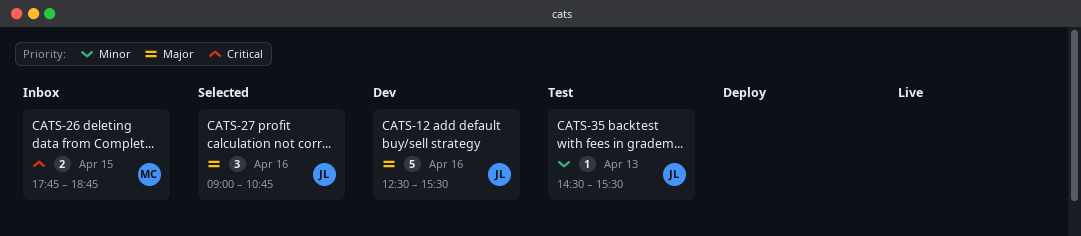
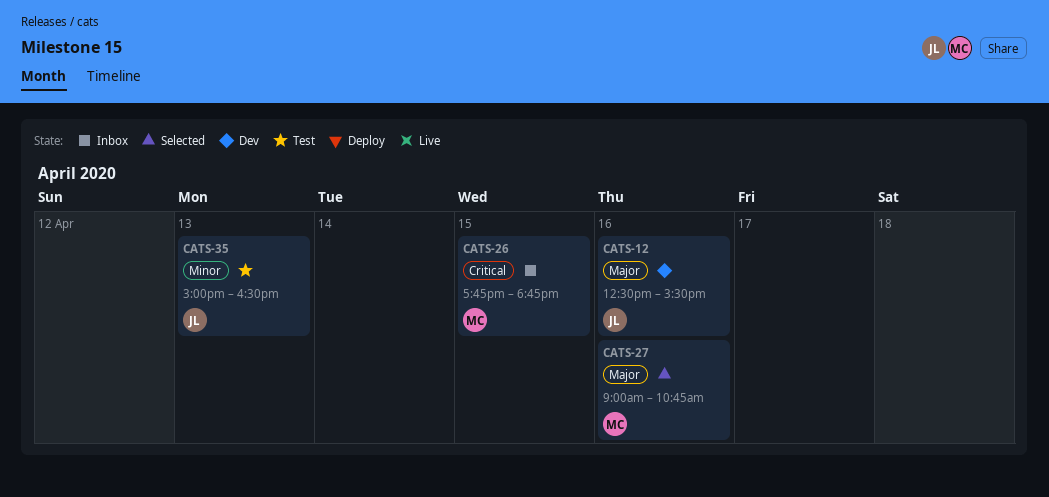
CATS-27, owner: JL -> MC
CATS-35, begins: 14:30 -> 15:00
CATS-35, ends: 15:30 -> 16:30

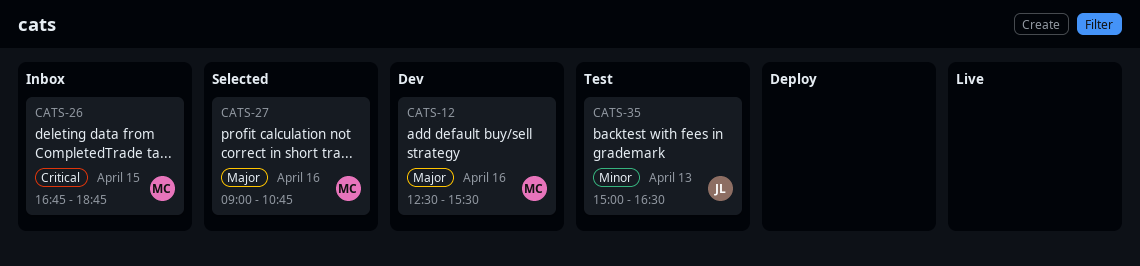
CATS-12, owner: JL -> MC
CATS-26, begins: 17:45 -> 16:45

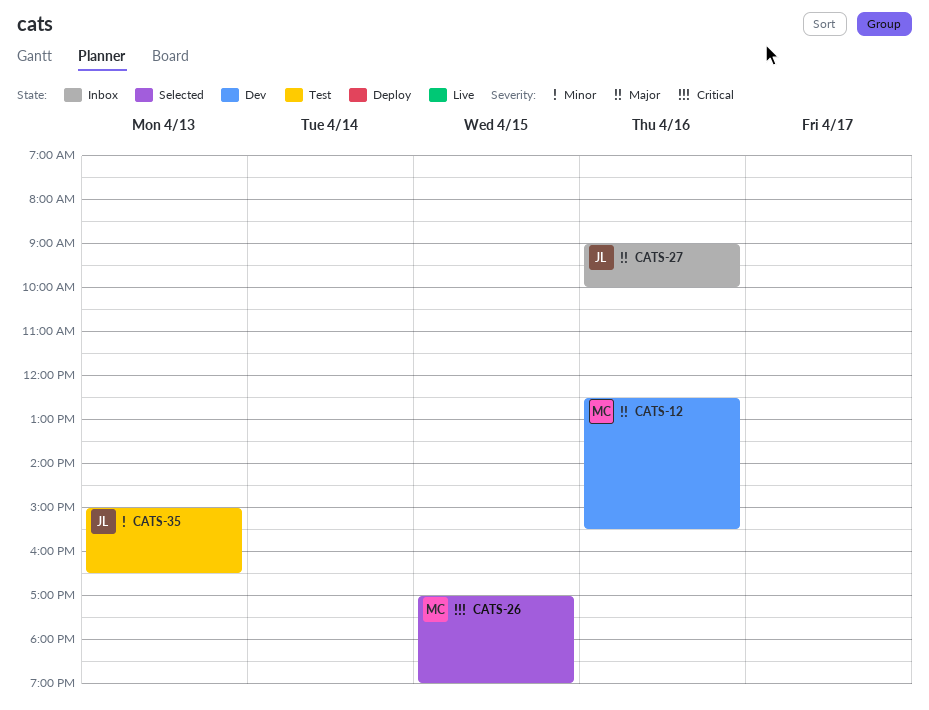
CATS-26, status: Inbox -> Selected
CATS-26, begins: 16:45 -> 17:00
CATS-26, ends: 18:45 -> 19:00
CATS-27, status: Selected -> Inbox
CATS-27, owner: MC -> JL
CATS-27, ends: 10:45 -> 10:00

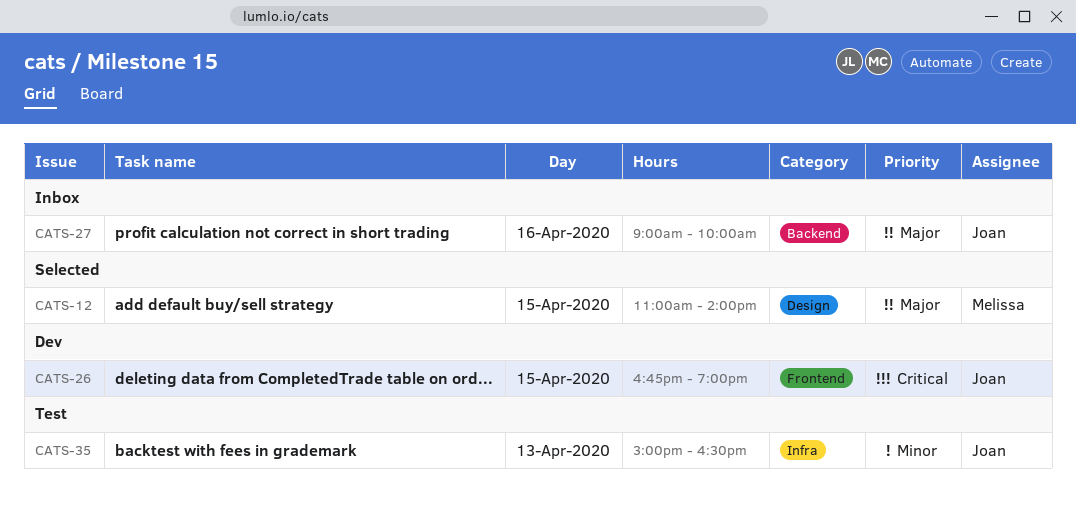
CATS-12, status: Dev -> Selected
CATS-12, day: Apr 16 -> Apr 15
CATS-12, begins: 12:30 -> 11:00
CATS-12, ends: 15:30 -> 14:00
CATS-26, status: Selected -> Dev
CATS-26, owner: Melissa -> Joan
CATS-26, begins: 17:00 -> 16:45

